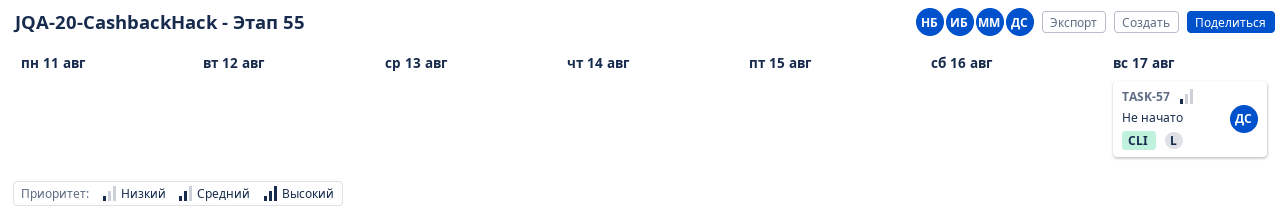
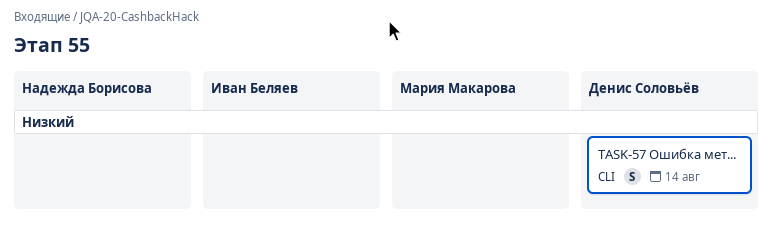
TASK-57, estimate: L -> S
TASK-57, due: Aug 17 -> Aug 14

